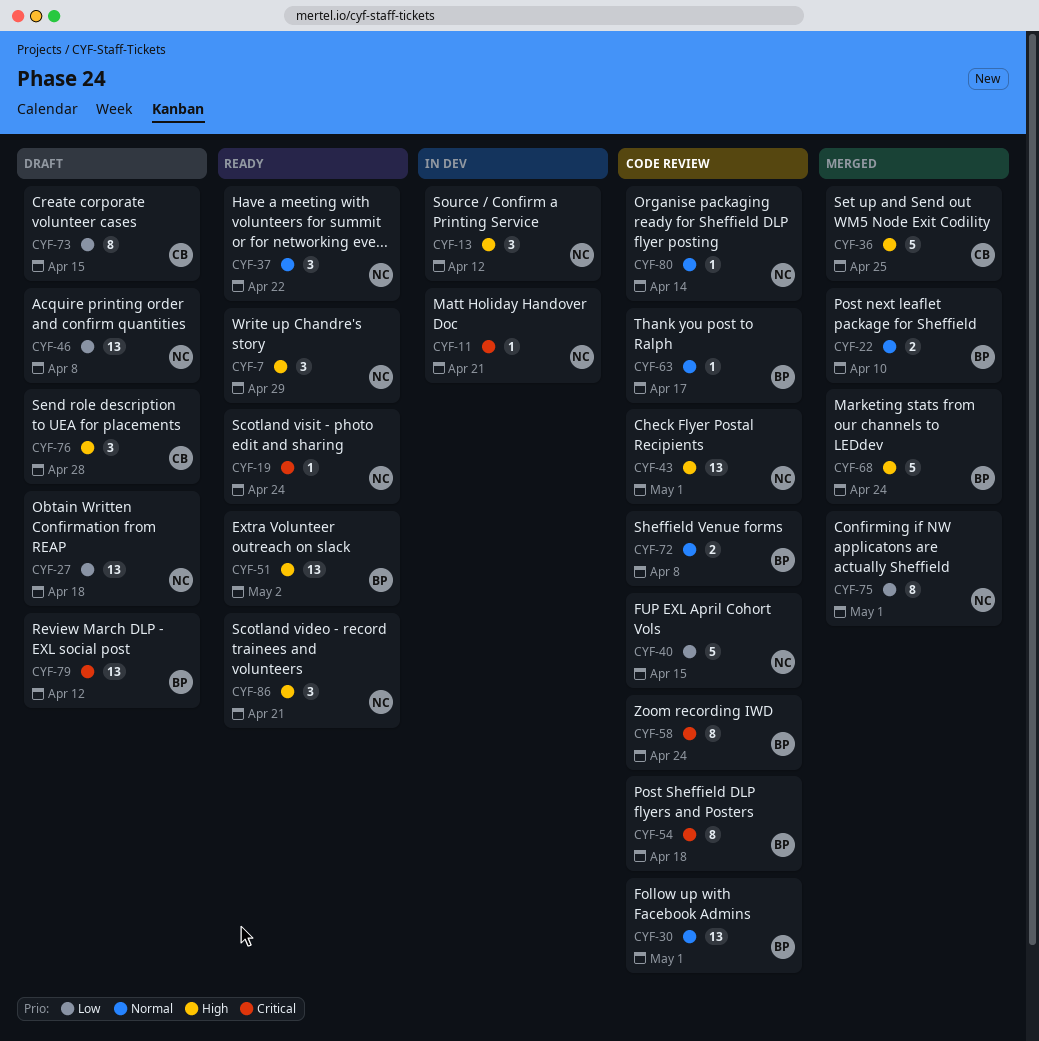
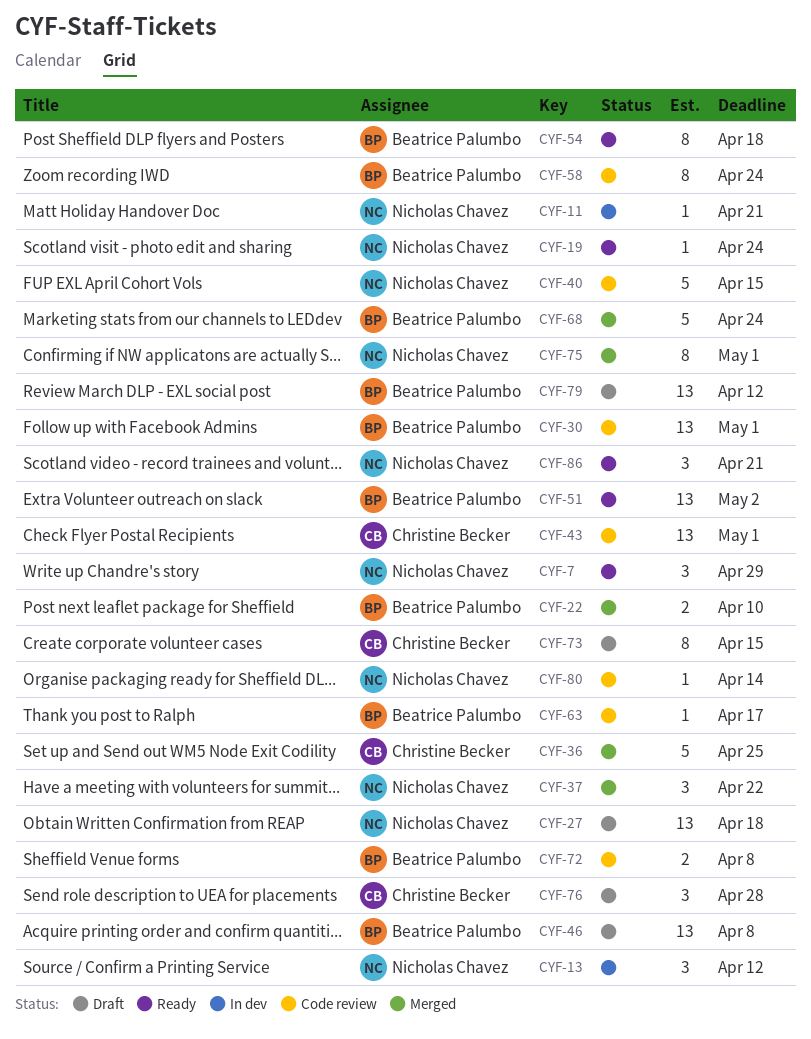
CYF-37, status: Ready -> Merged
CYF-43, owner: Nicholas Chavez -> Christine Becker
CYF-46, owner: Nicholas Chavez -> Beatrice Palumbo
CYF-54, status: Code review -> Ready

